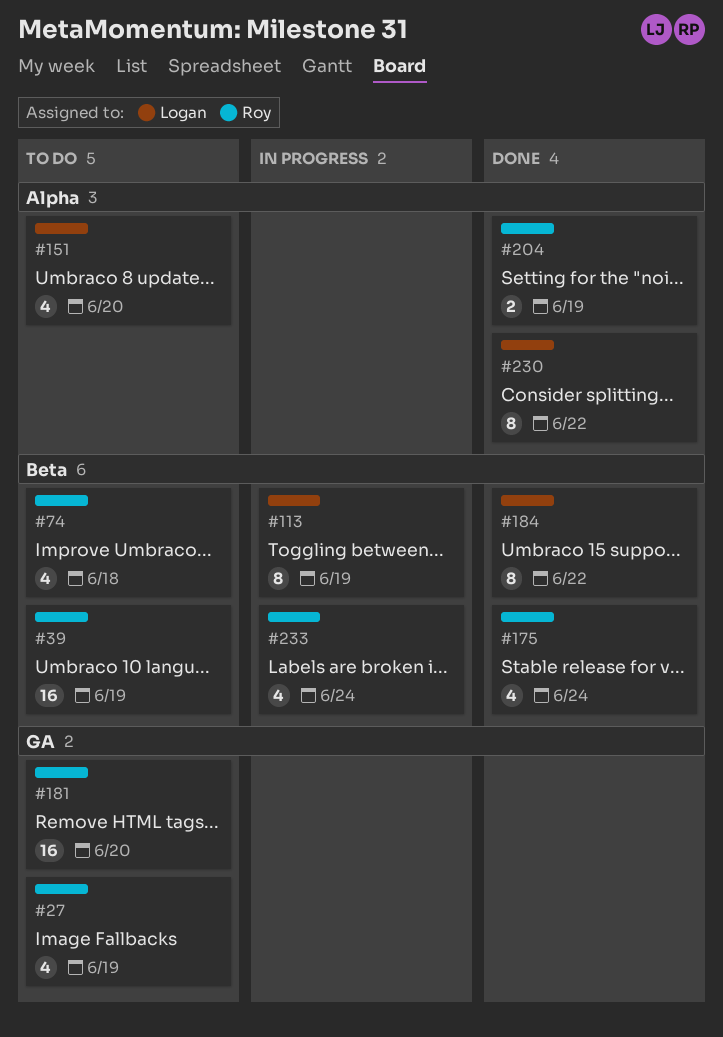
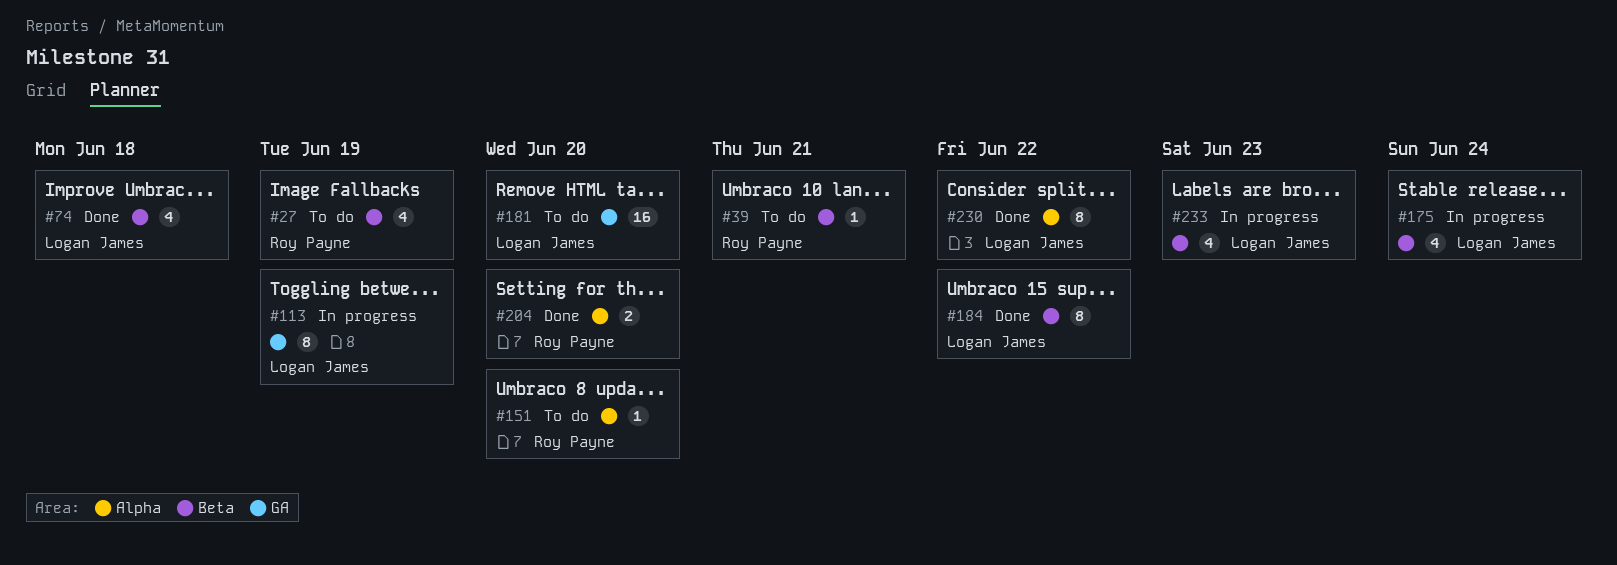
#27, label: GA -> Beta
#39, estimate: 16 -> 1
#39, due: Jun 19 -> Jun 21
#74, status: To do -> Done
#74, owner: Roy Payne -> Logan James
#113, label: Beta -> GA
#151, owner: Logan James -> Roy Payne
#151, estimate: 4 -> 1
#175, status: Done -> In progress
#175, owner: Roy Payne -> Logan James
#181, owner: Roy Payne -> Logan James
#204, due: Jun 19 -> Jun 20
#233, owner: Roy Payne -> Logan James
#233, due: Jun 24 -> Jun 23

